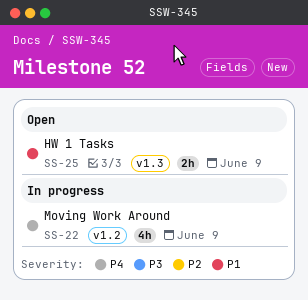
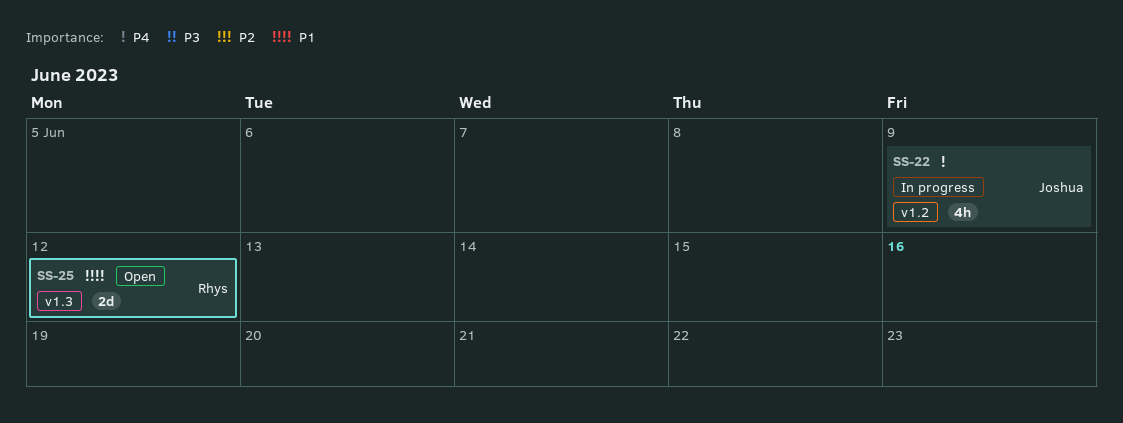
SS-25, estimate: 2h -> 2d
SS-25, due: Jun 9 -> Jun 12

